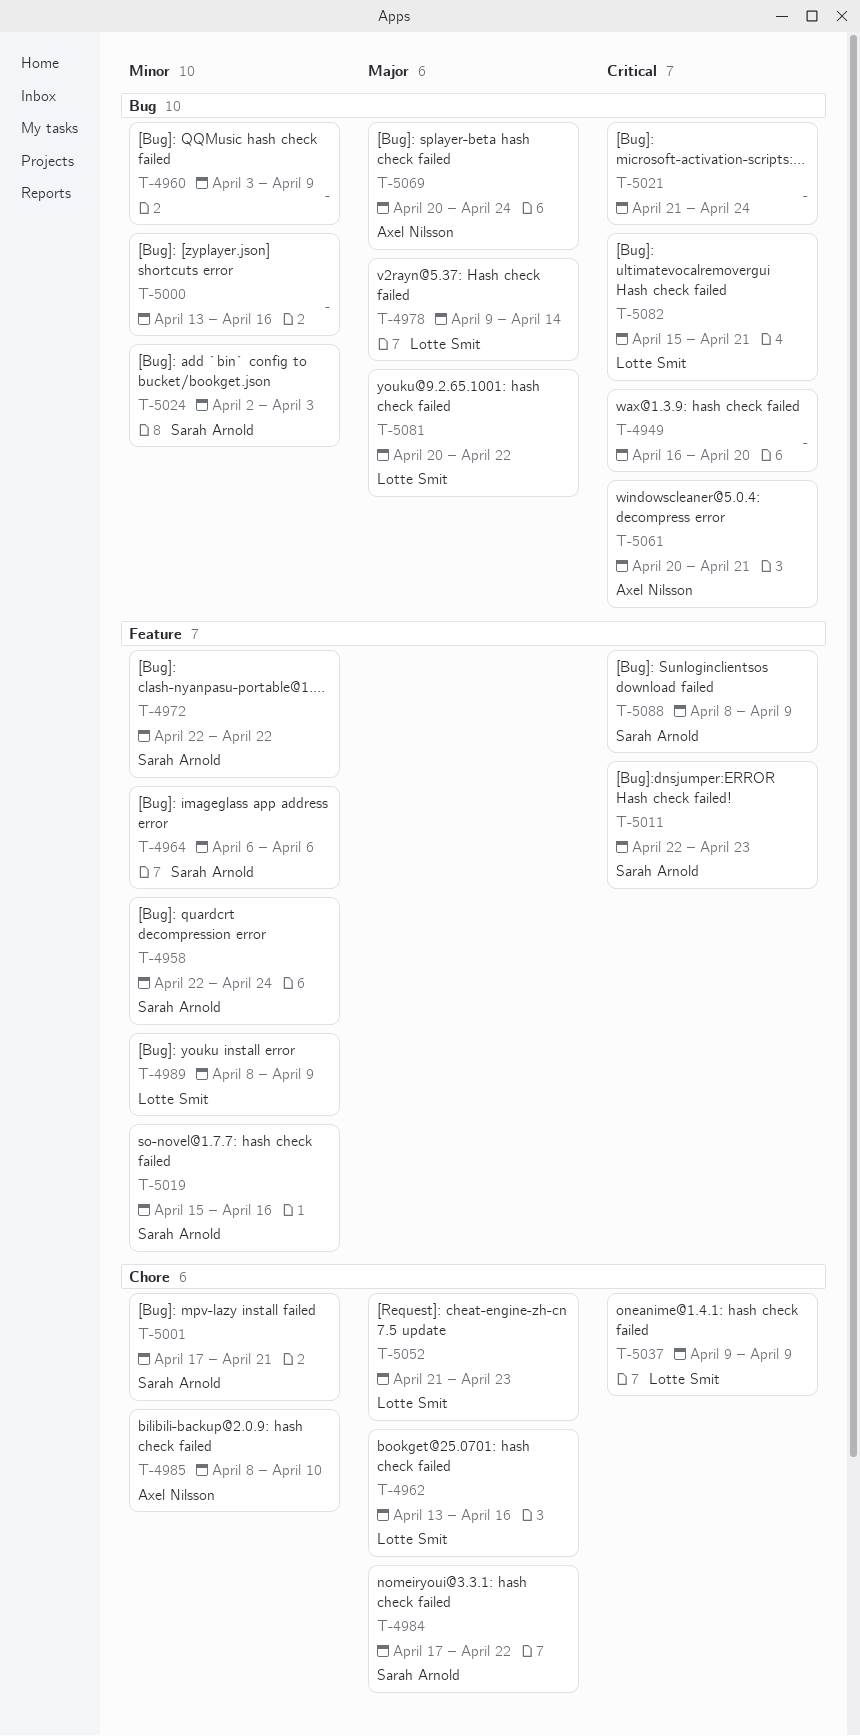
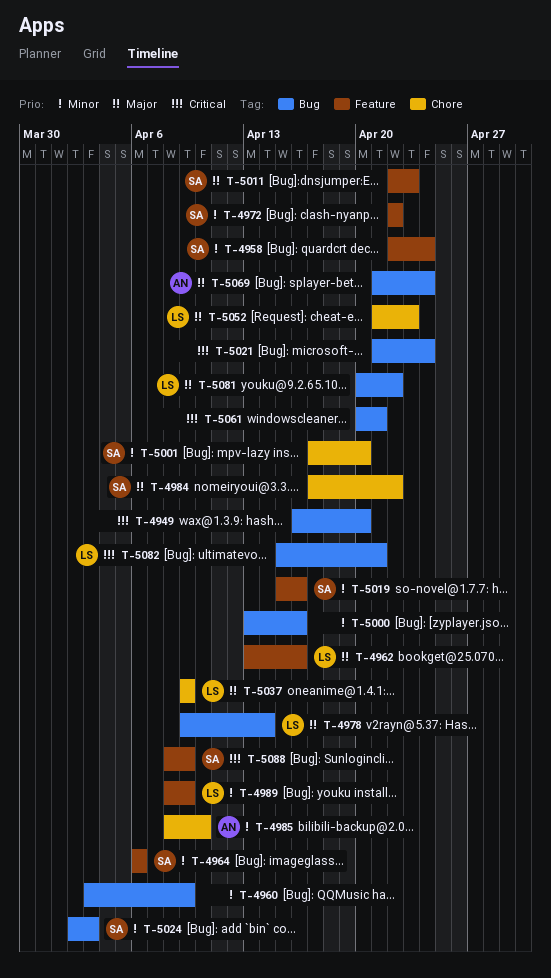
T-4962, label: Chore -> Feature
T-5001, due: Apr 21 -> Apr 20
T-5011, priority: Critical -> Major
T-5037, priority: Critical -> Major
T-5061, owner: Axel Nilsson -> none
T-5069, start: Apr 20 -> Apr 21

